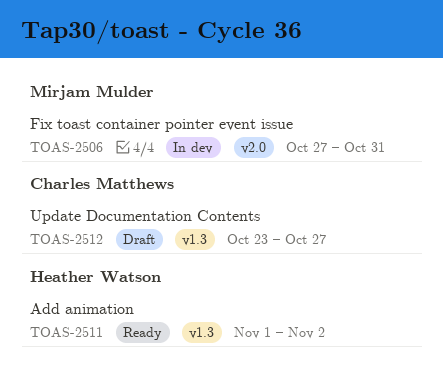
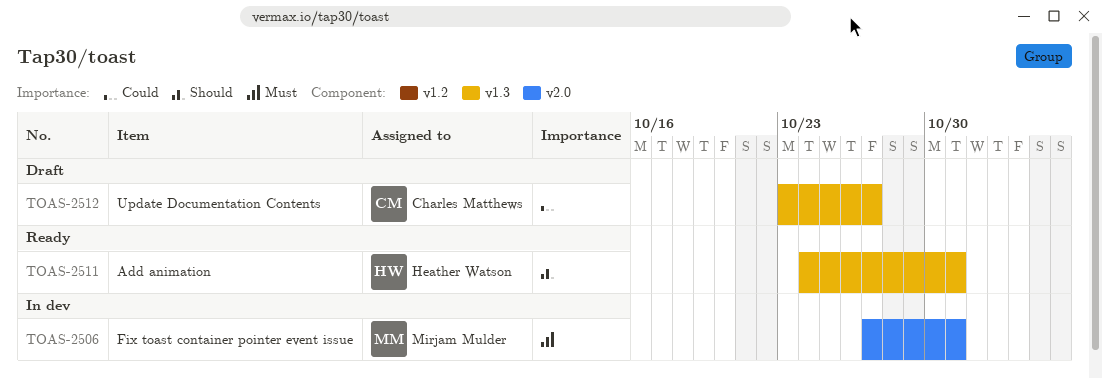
TOAS-2511, start: Nov 1 -> Oct 24
TOAS-2511, due: Nov 2 -> Oct 31

